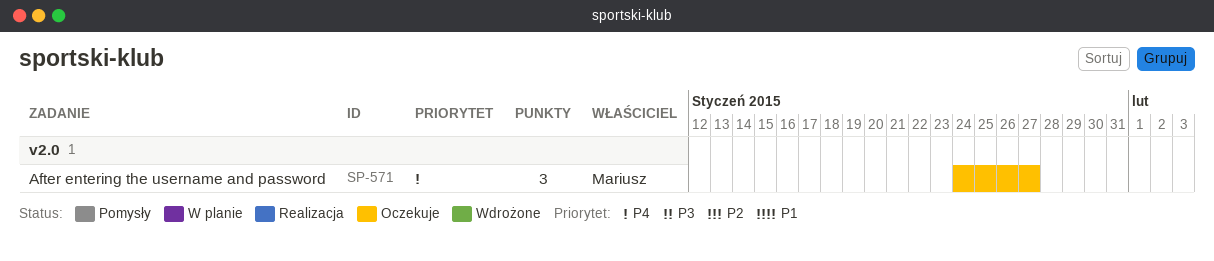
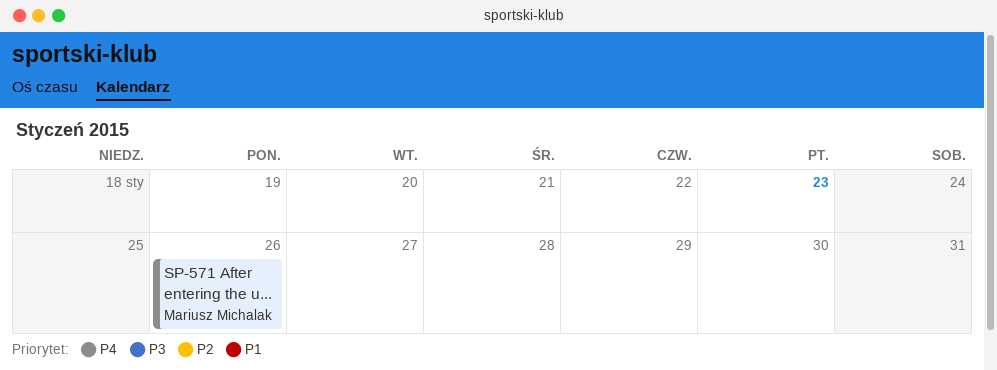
SP-571, due: Jan 27 -> Jan 26

